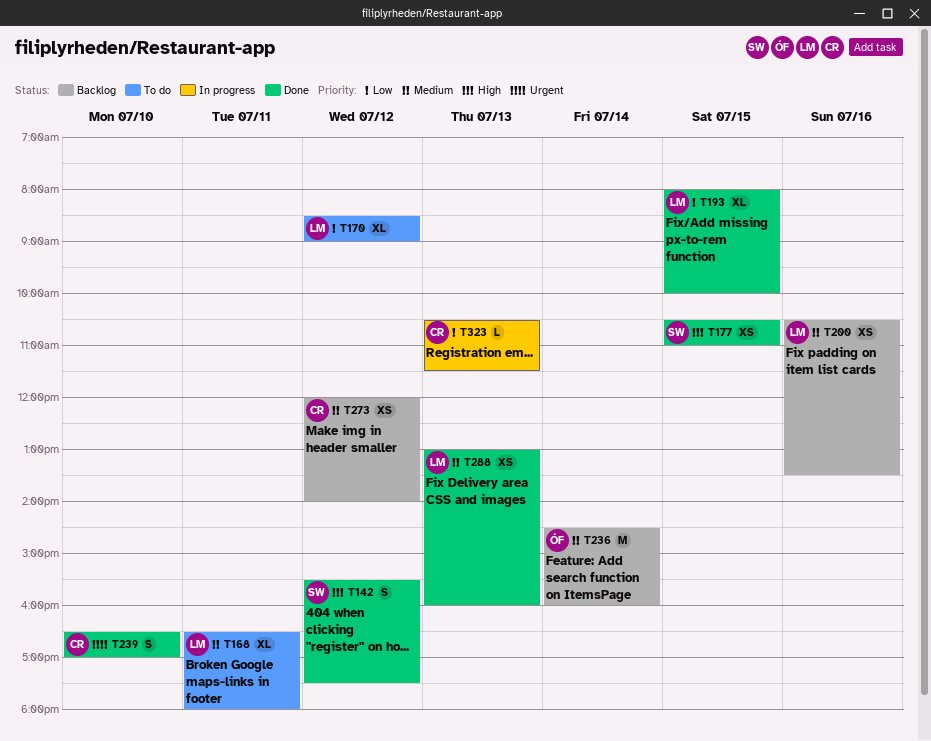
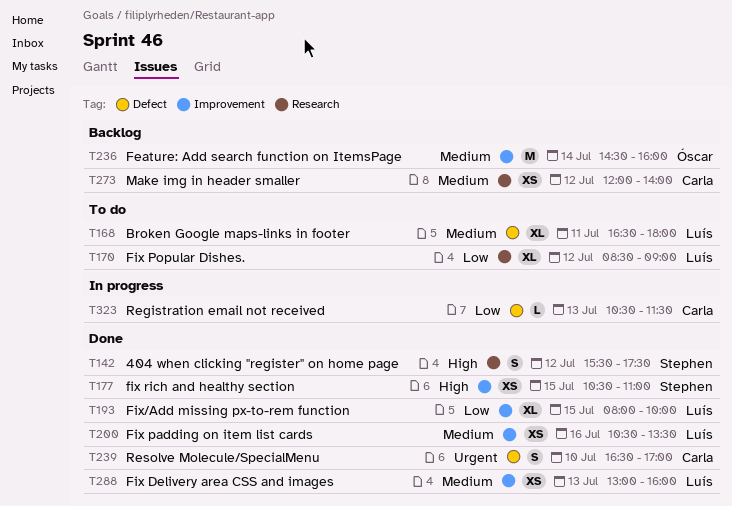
T200, status: Backlog -> Done

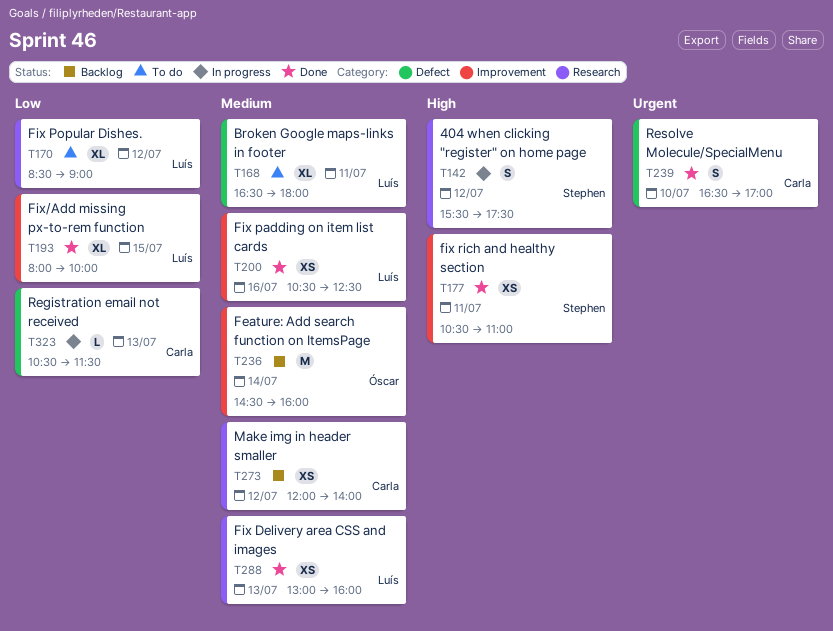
T142, status: Done -> In progress
T177, day: Jul 15 -> Jul 11
T200, ends: 13:30 -> 12:30
T288, label: Improvement -> Research

